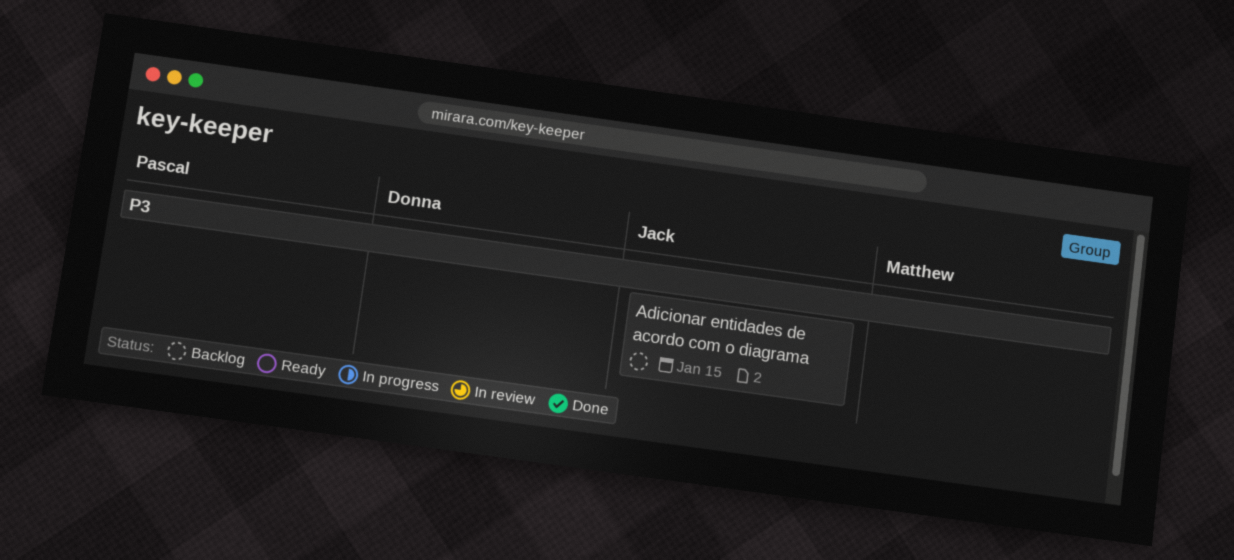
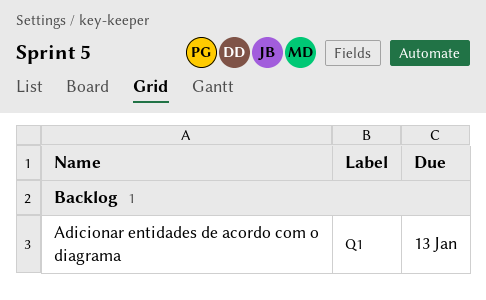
Adicionar entidades de acordo com o diagrama, due: Jan 15 -> Jan 13

